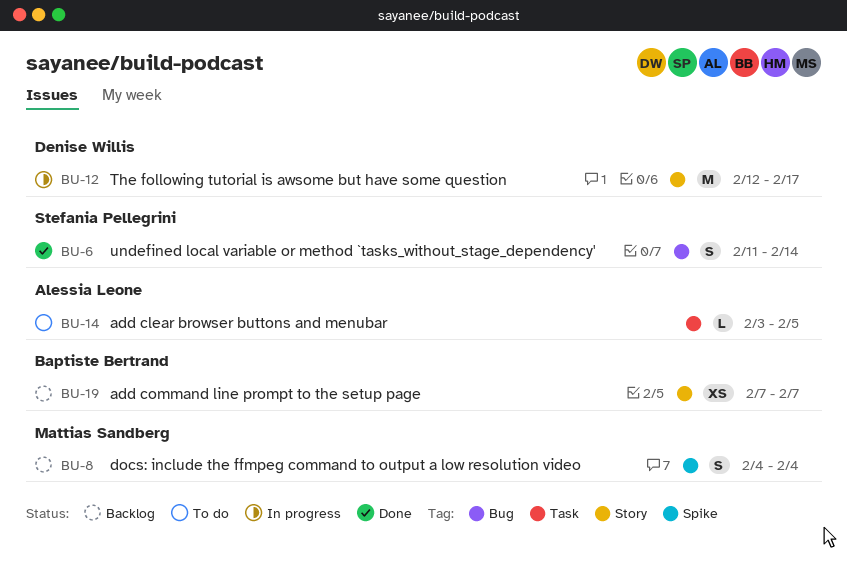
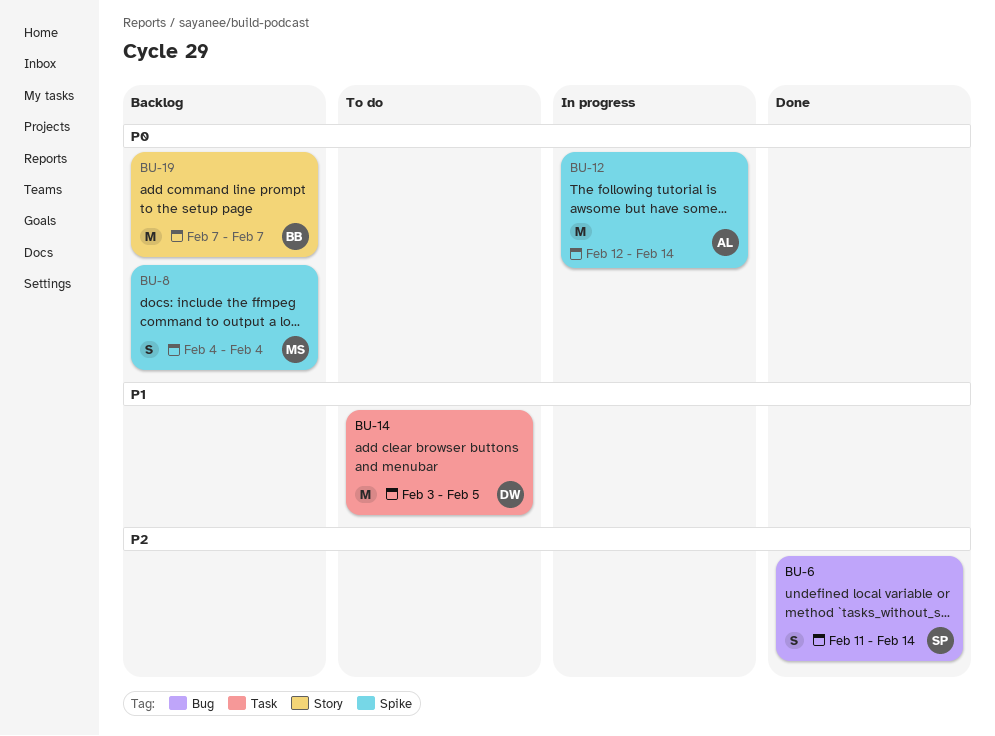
BU-12, owner: Denise Willis -> Alessia Leone
BU-12, label: Story -> Spike
BU-12, due: Feb 17 -> Feb 14
BU-14, owner: Alessia Leone -> Denise Willis
BU-14, estimate: L -> M
BU-19, estimate: XS -> M

